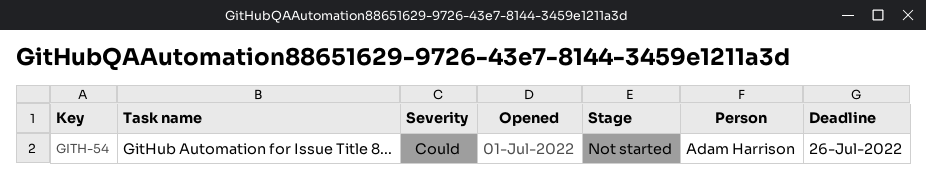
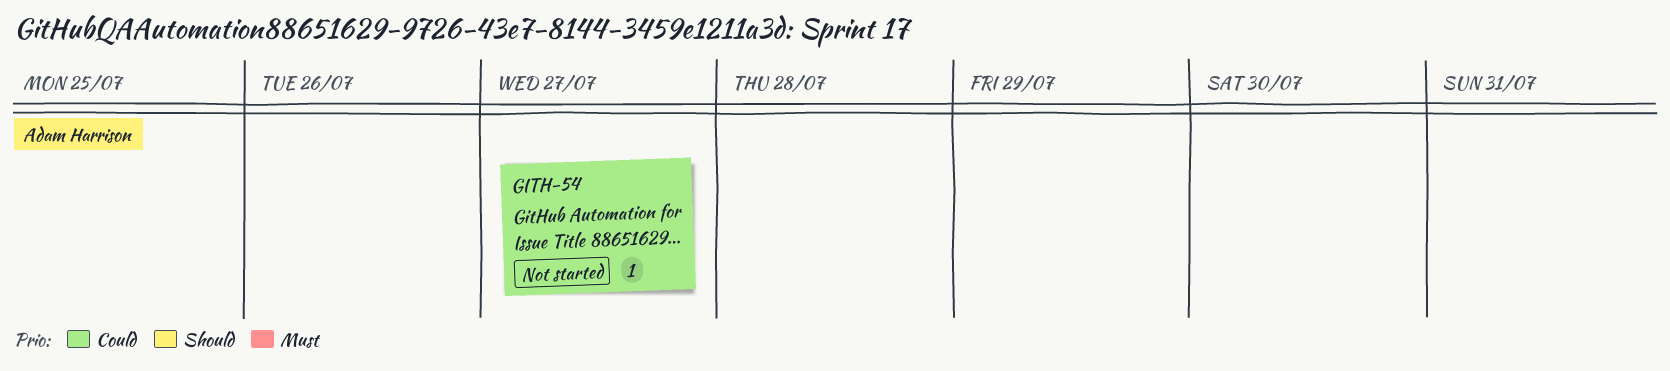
GITH-54, due: Jul 26 -> Jul 27

